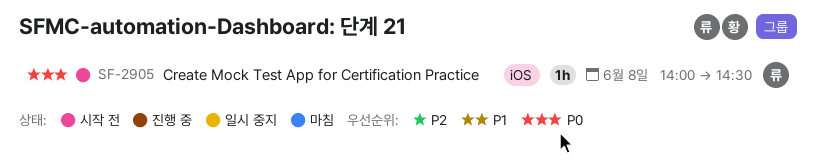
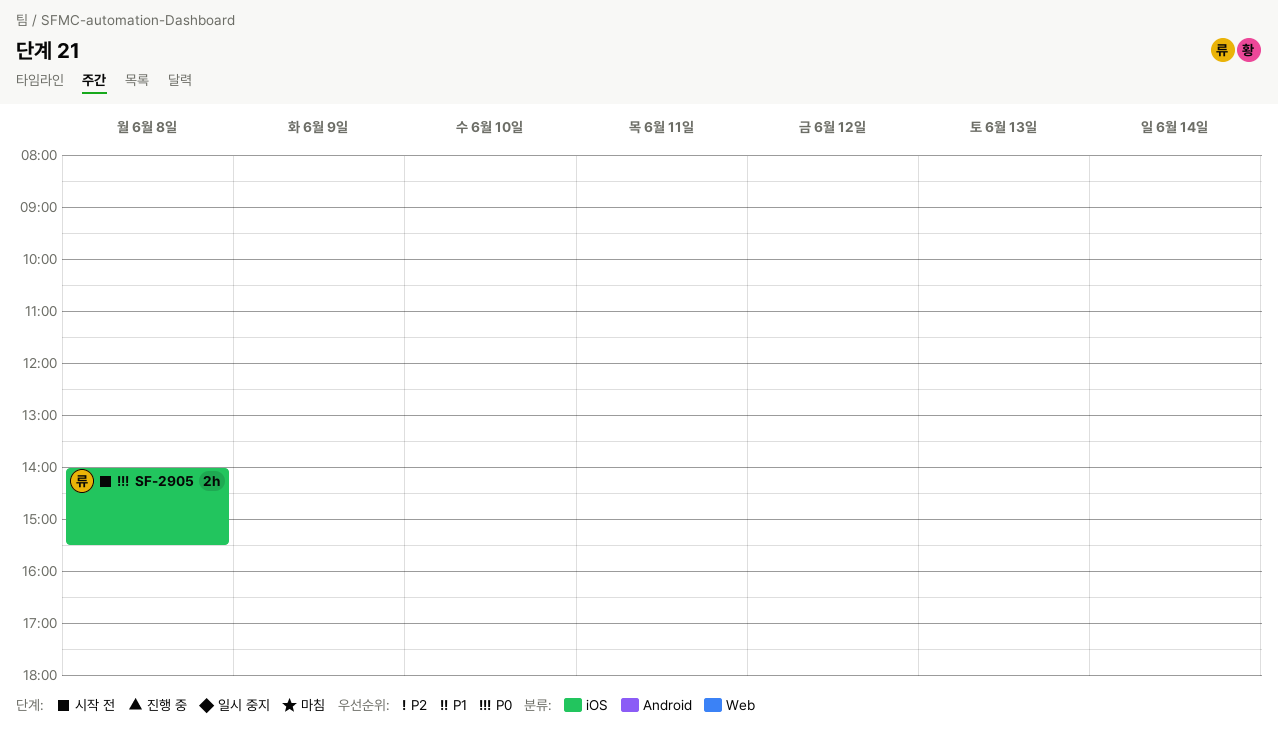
SF-2905, estimate: 1h -> 2h
SF-2905, ends: 14:30 -> 15:30

